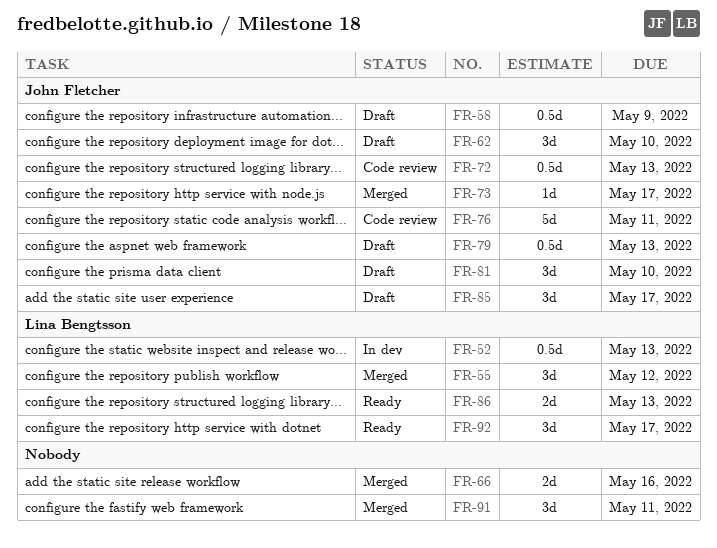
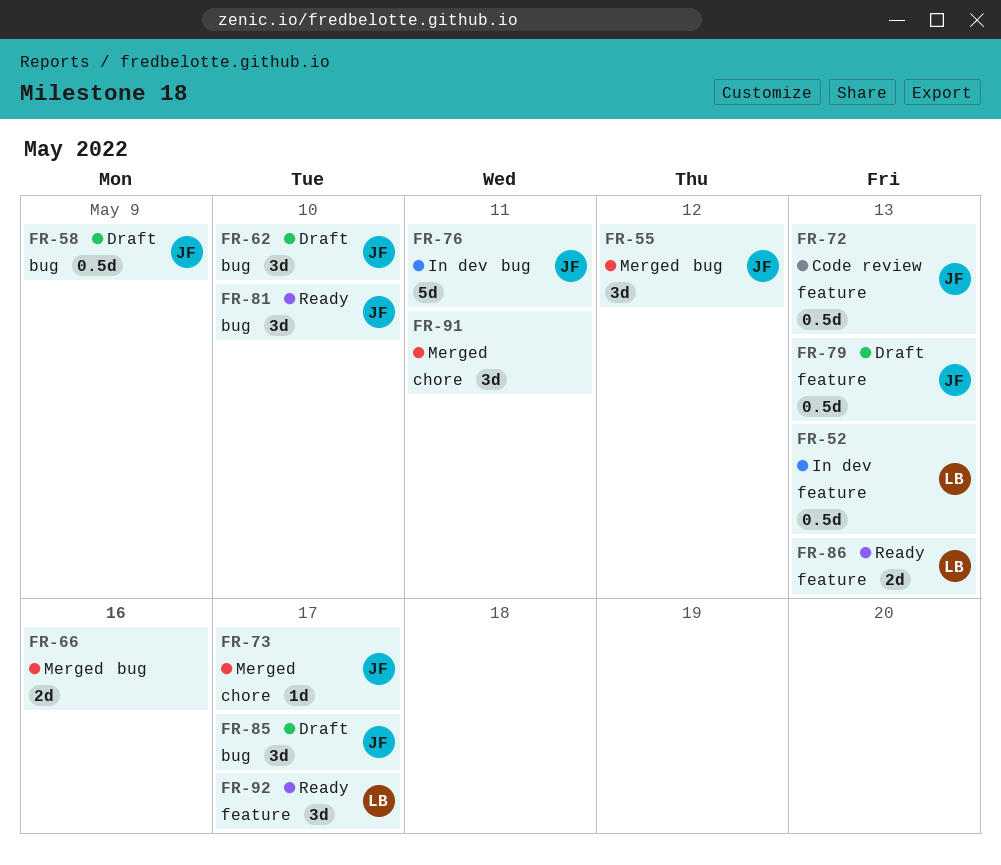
FR-55, owner: Lina Bengtsson -> John Fletcher
FR-76, status: Code review -> In dev
FR-81, status: Draft -> Ready

